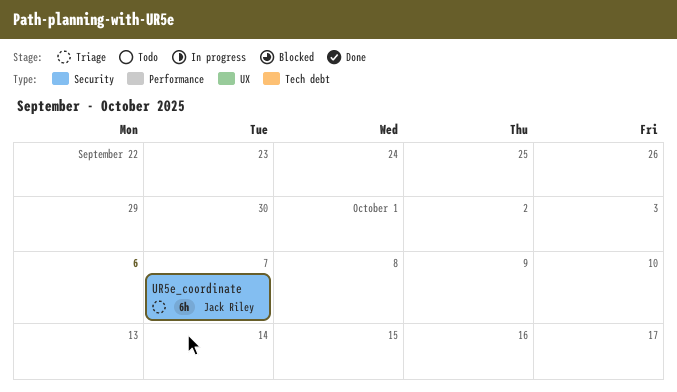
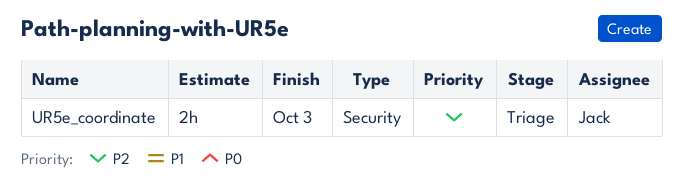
UR5e_coordinate, estimate: 6h -> 2h
UR5e_coordinate, due: Oct 7 -> Oct 3

